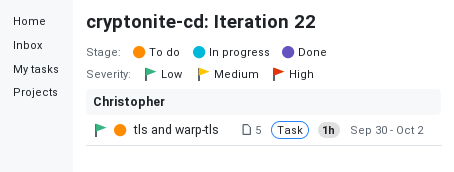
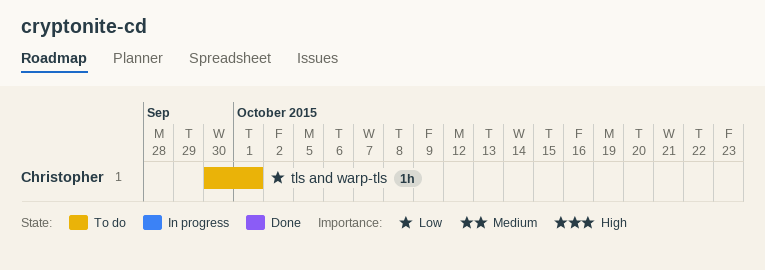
tls and warp-tls, due: Oct 2 -> Oct 1

